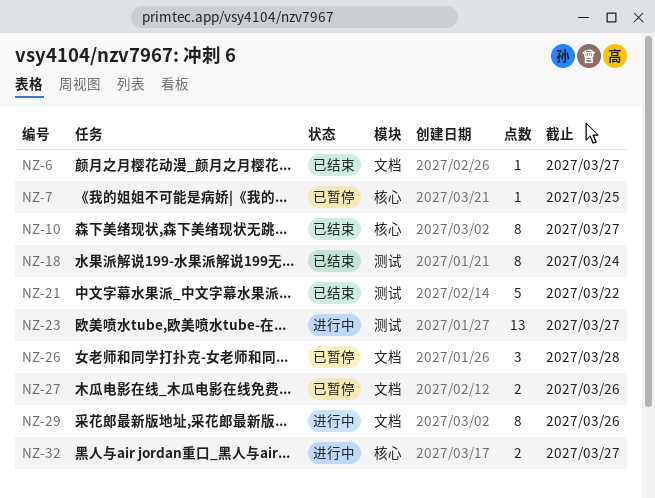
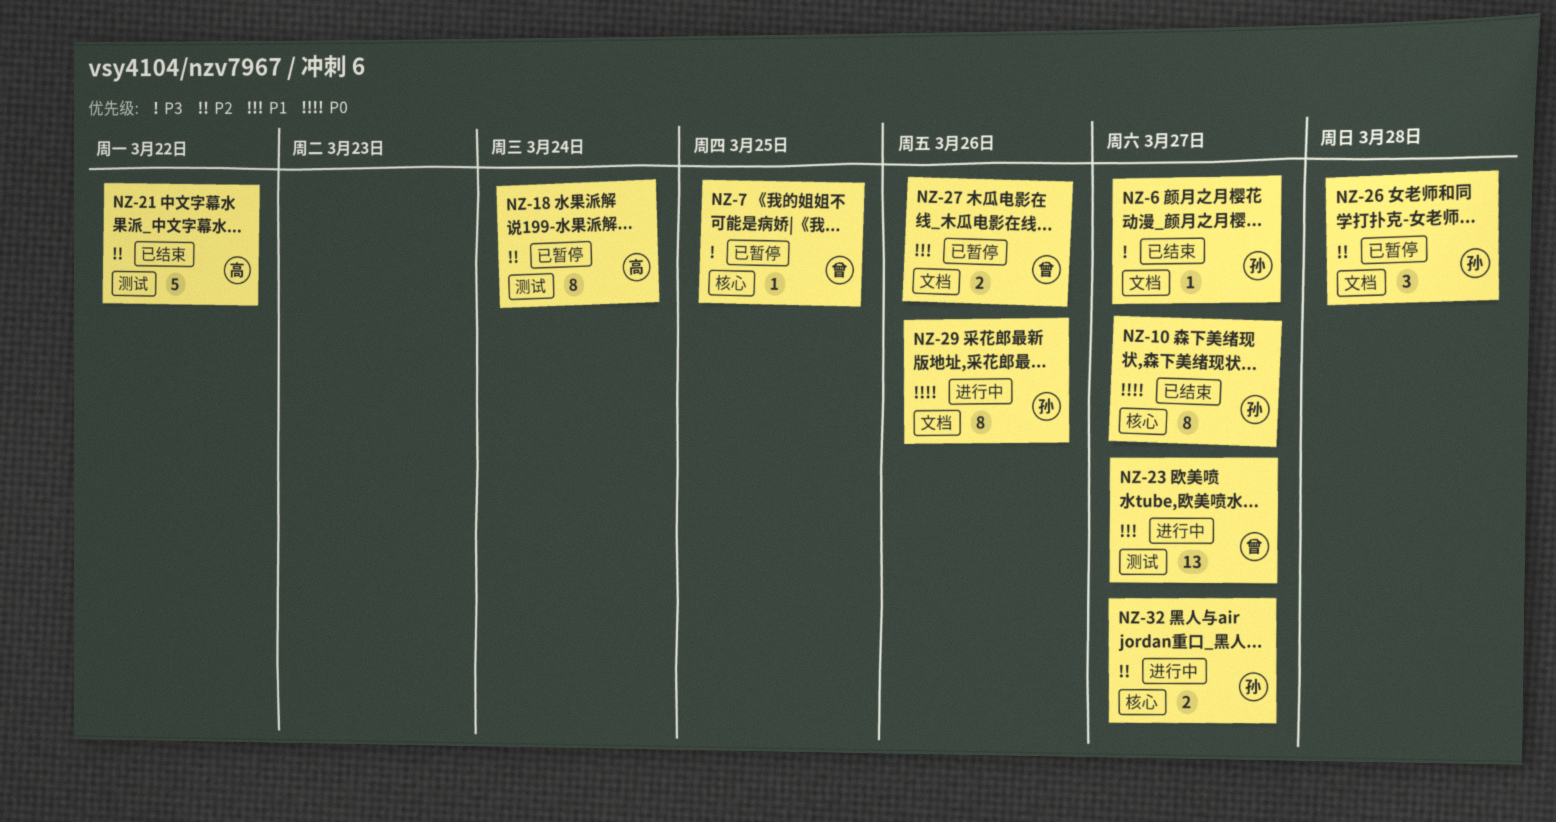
NZ-18, status: 已结束 -> 已暂停

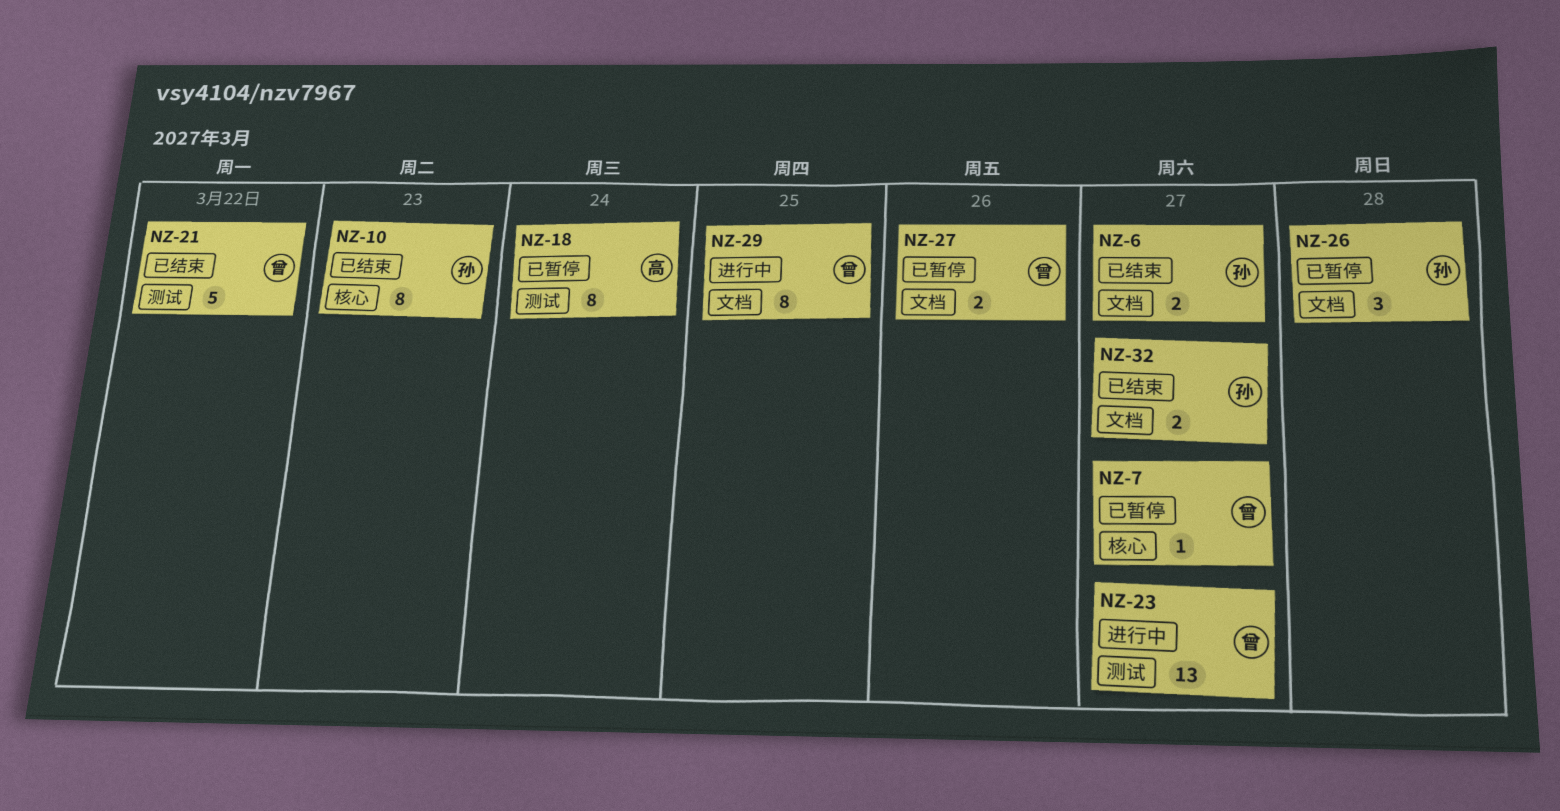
NZ-6, estimate: 1 -> 2
NZ-7, due: Mar 25 -> Mar 27
NZ-10, due: Mar 27 -> Mar 23
NZ-21, owner: 高 -> 曾
NZ-29, owner: 孙 -> 曾
NZ-29, due: Mar 26 -> Mar 25
NZ-32, status: 进行中 -> 已结束
NZ-32, label: 核心 -> 文档

